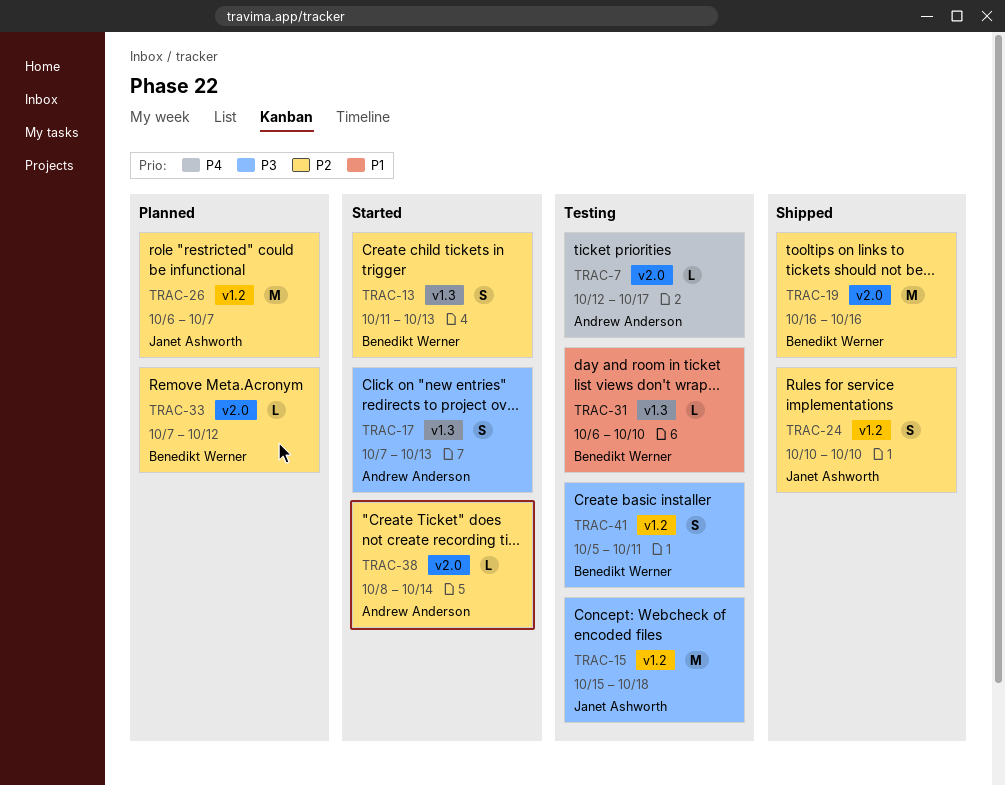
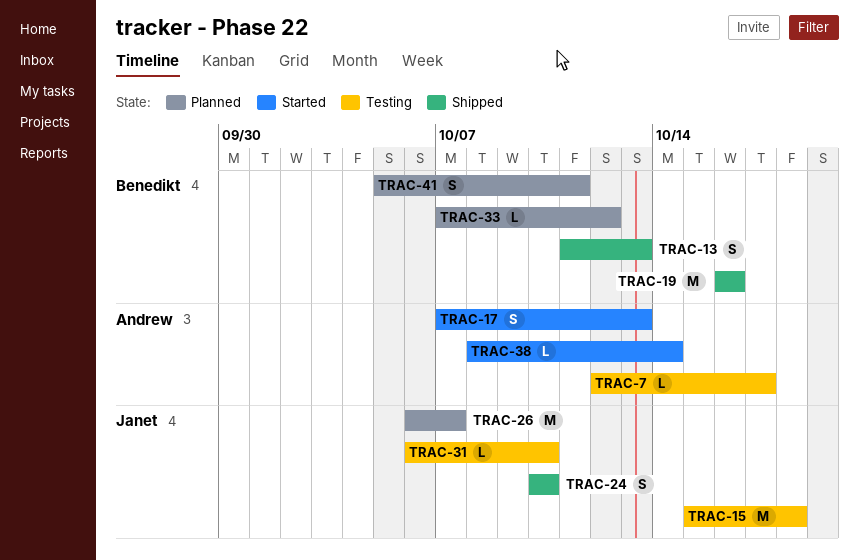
TRAC-13, status: Started -> Shipped
TRAC-31, owner: Benedikt Werner -> Janet Ashworth
TRAC-41, status: Testing -> Planned

